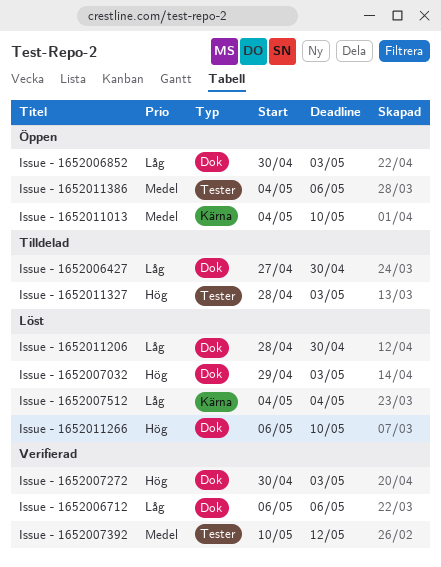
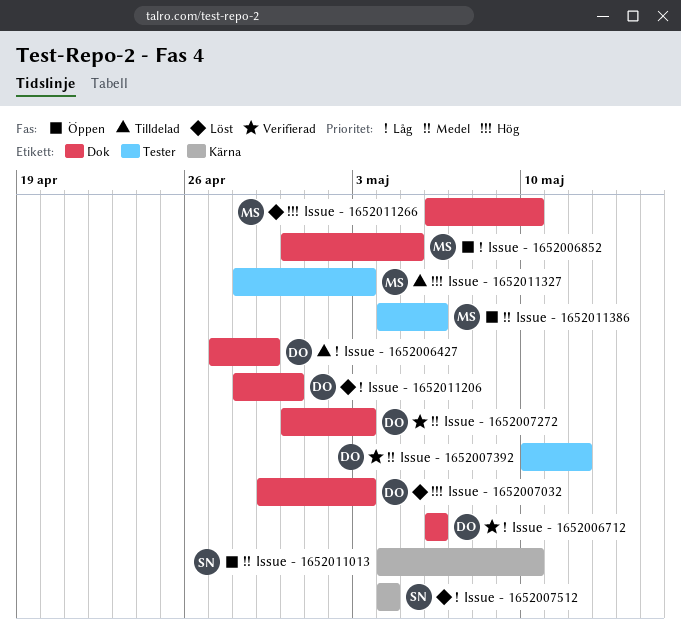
Issue - 1652006427, due: Apr 30 -> Apr 29
Issue - 1652006852, due: May 3 -> May 5
Issue - 1652007272, priority: Hög -> Medel

